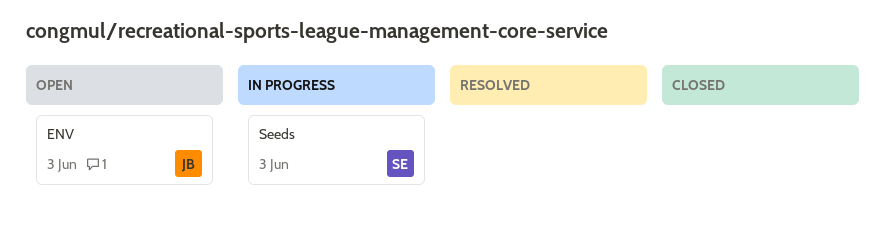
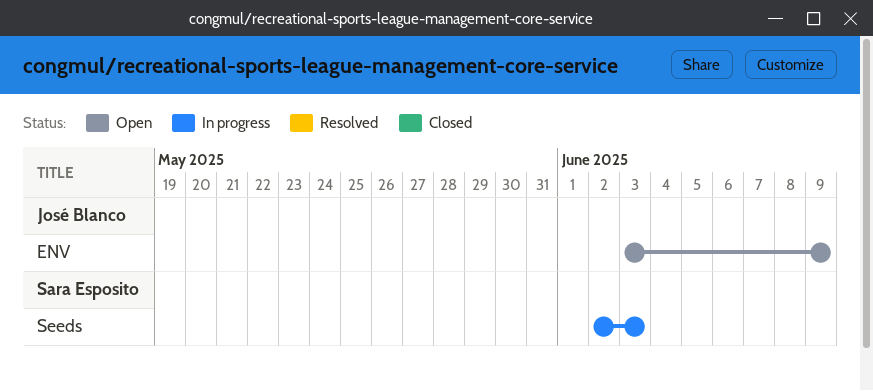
ENV, due: Jun 3 -> Jun 9

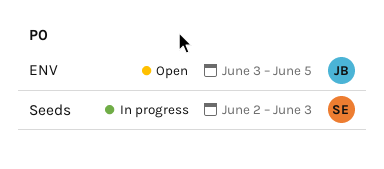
ENV, due: Jun 9 -> Jun 5

